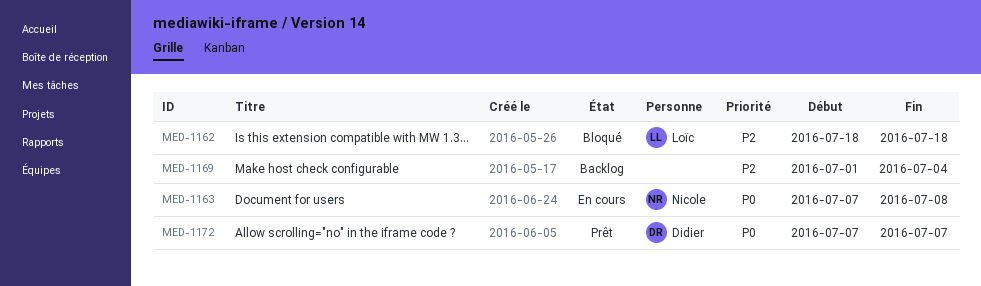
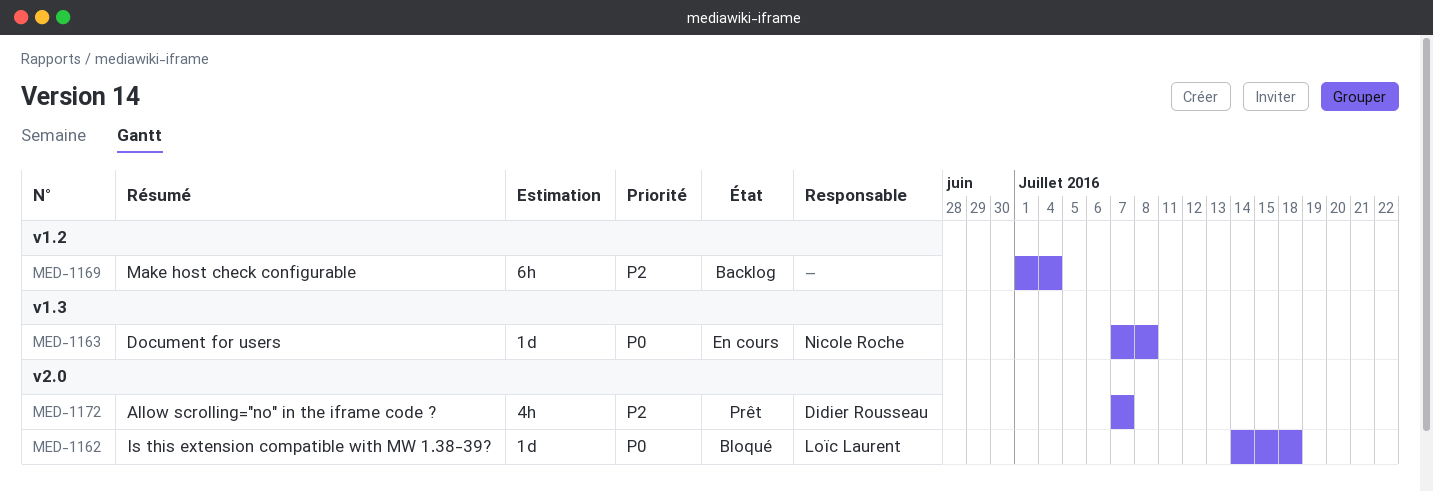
MED-1162, priority: P2 -> P0
MED-1162, start: Jul 18 -> Jul 14
MED-1172, priority: P0 -> P2

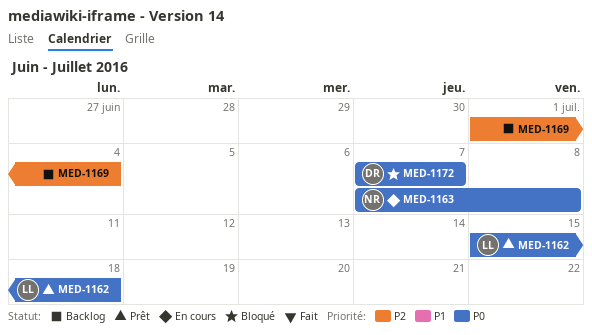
MED-1162, status: Bloqué -> Prêt
MED-1162, start: Jul 14 -> Jul 15
MED-1172, status: Prêt -> Bloqué
MED-1172, priority: P2 -> P0

